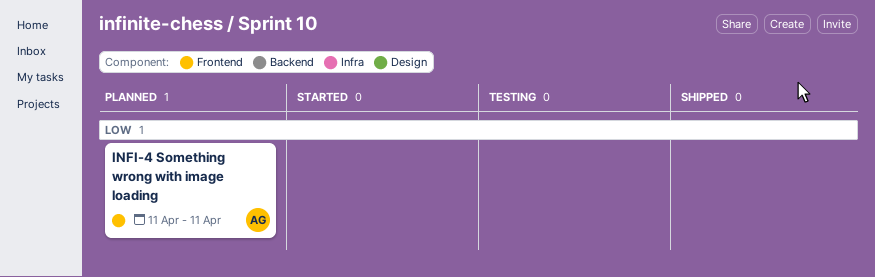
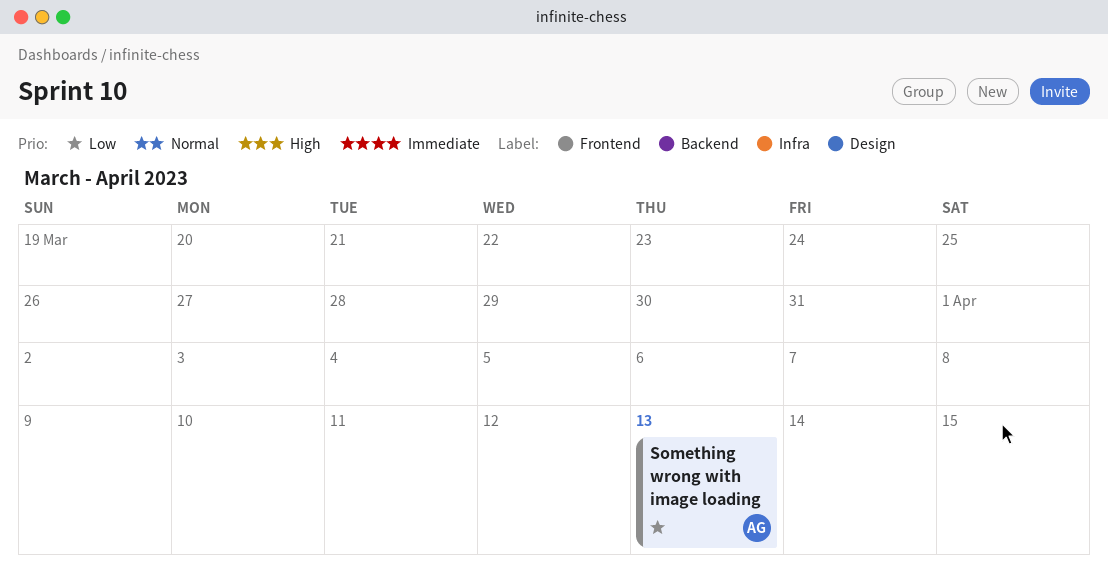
Something wrong with image loading, due: Apr 11 -> Apr 13

